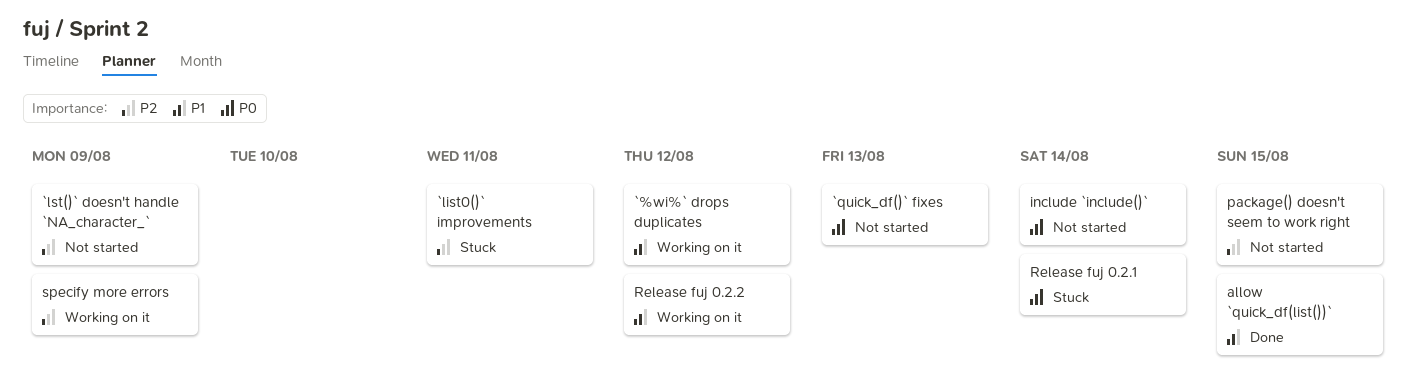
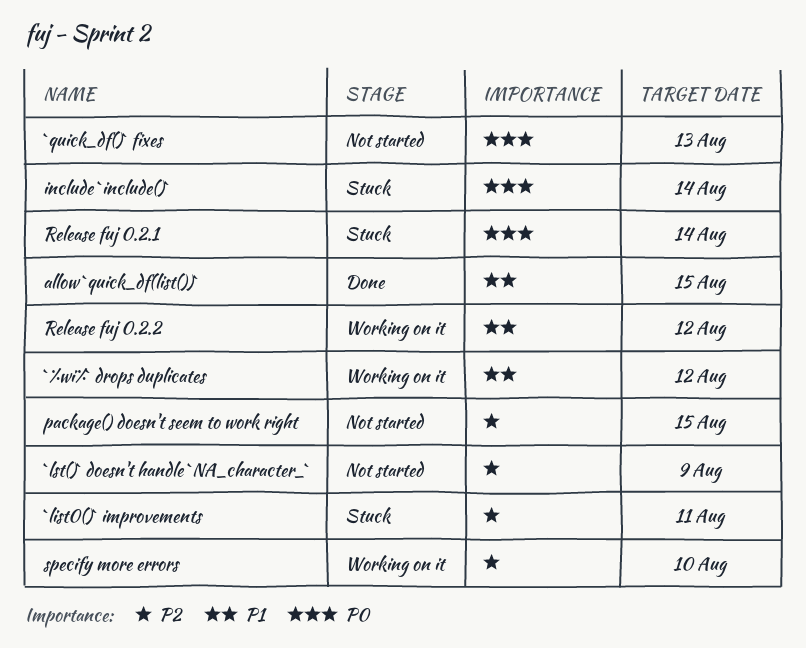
include `include()`, status: Not started -> Stuck
specify more errors, due: Aug 9 -> Aug 10

